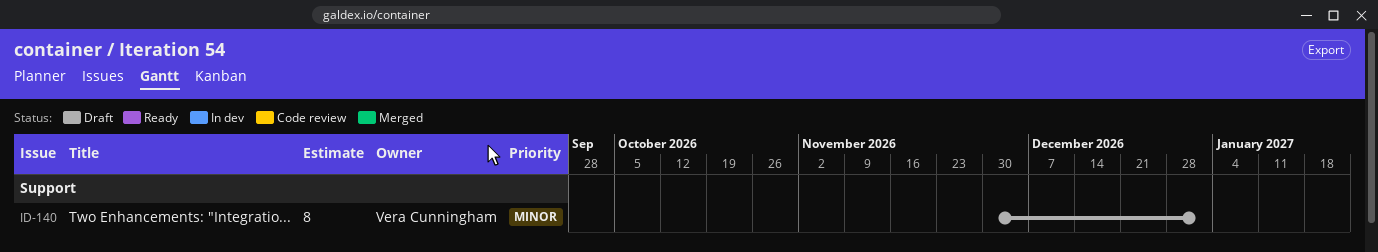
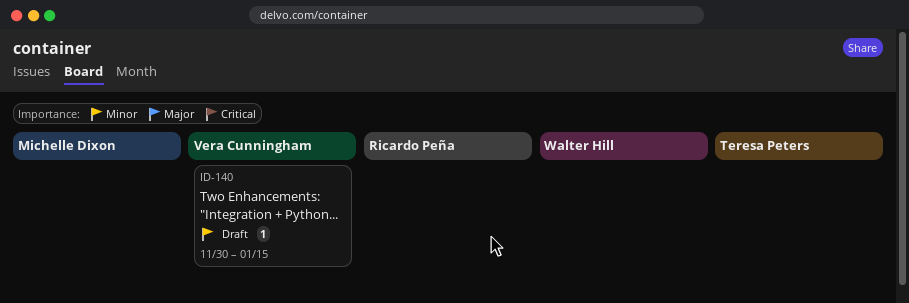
ID-140, estimate: 8 -> 1
ID-140, due: Jan 1 -> Jan 15

